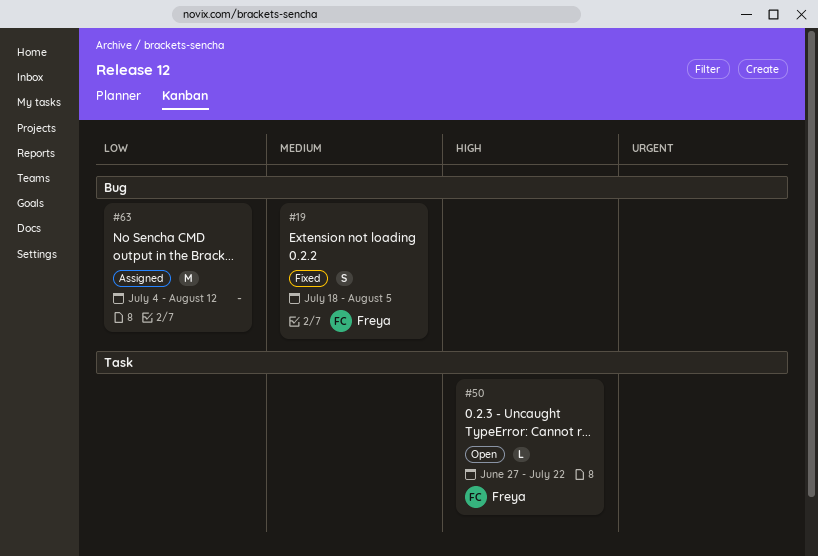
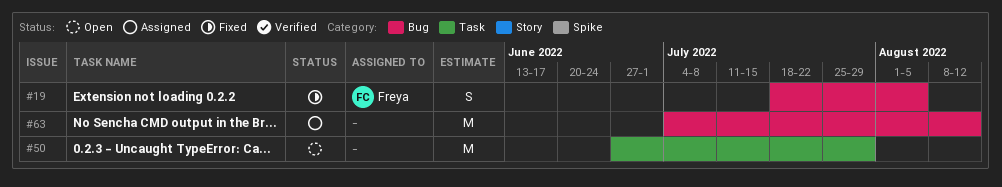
#50, owner: Freya -> none
#50, estimate: L -> M
#50, due: Jul 22 -> Jul 29

